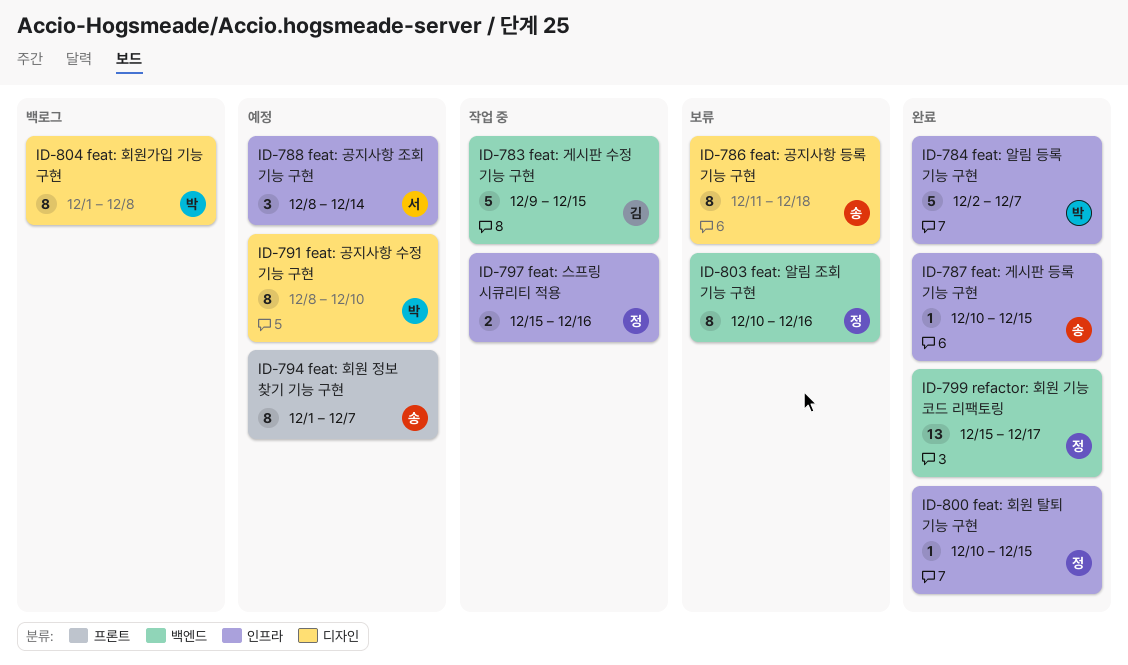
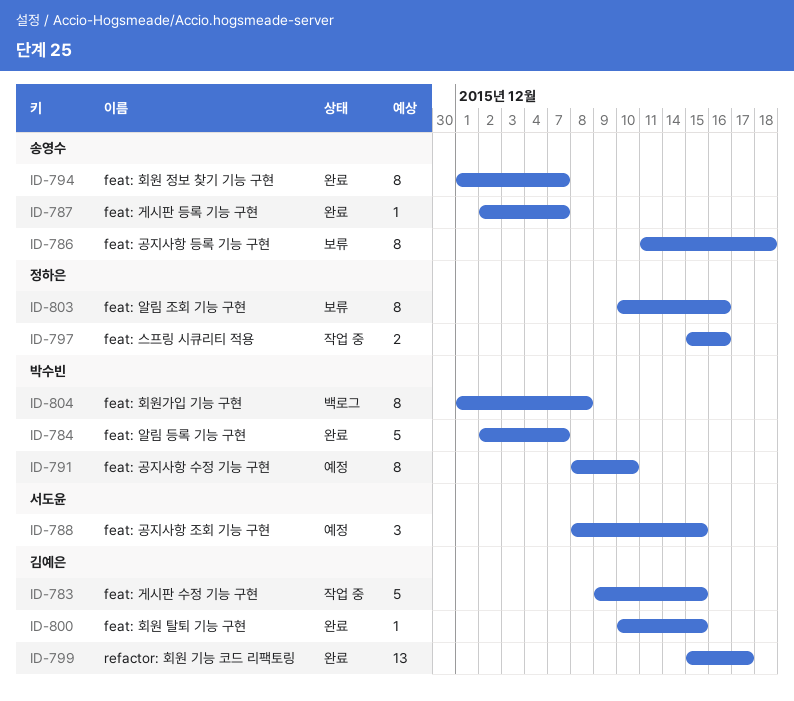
ID-787, start: Dec 10 -> Dec 2
ID-787, due: Dec 15 -> Dec 7
ID-788, due: Dec 14 -> Dec 15
ID-794, status: 예정 -> 완료
ID-799, owner: 정하은 -> 김예은
ID-800, owner: 정하은 -> 김예은

